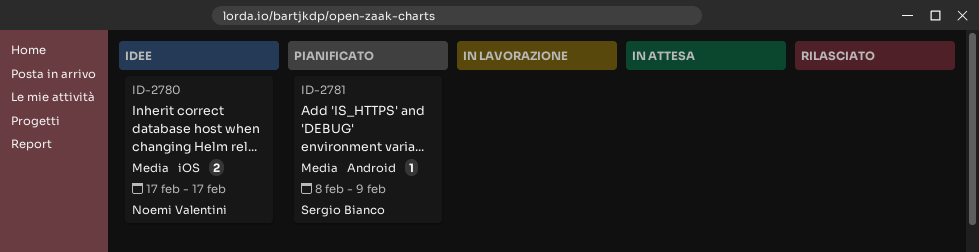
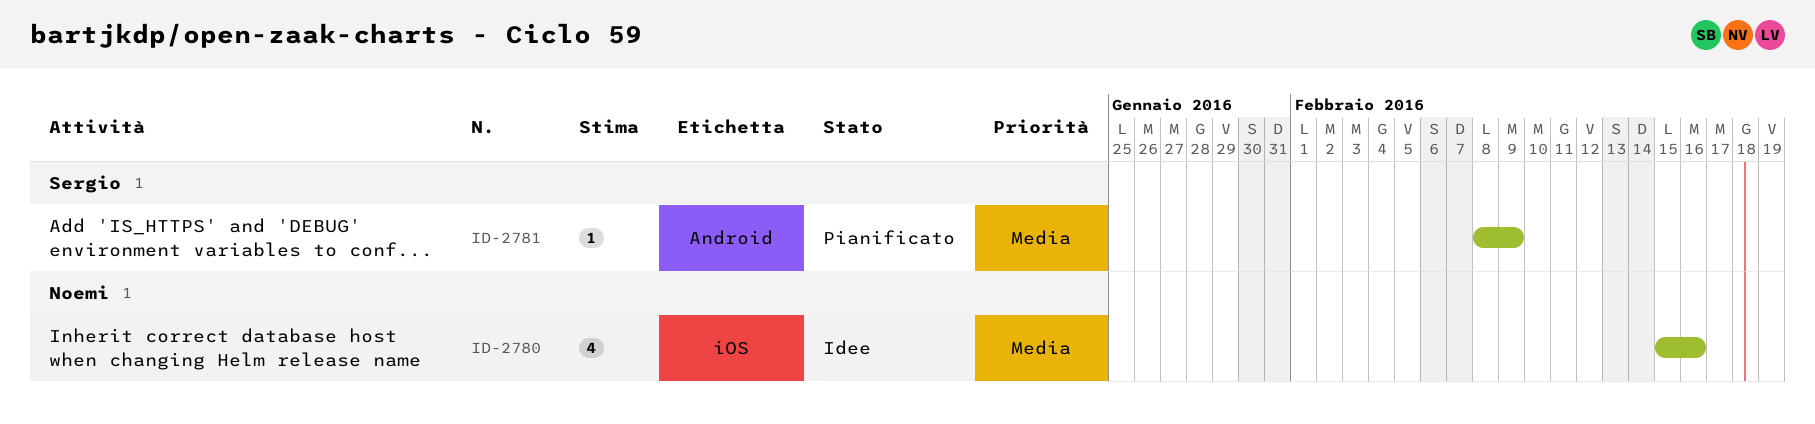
ID-2780, estimate: 2 -> 4
ID-2780, start: Feb 17 -> Feb 15
ID-2780, due: Feb 17 -> Feb 16

